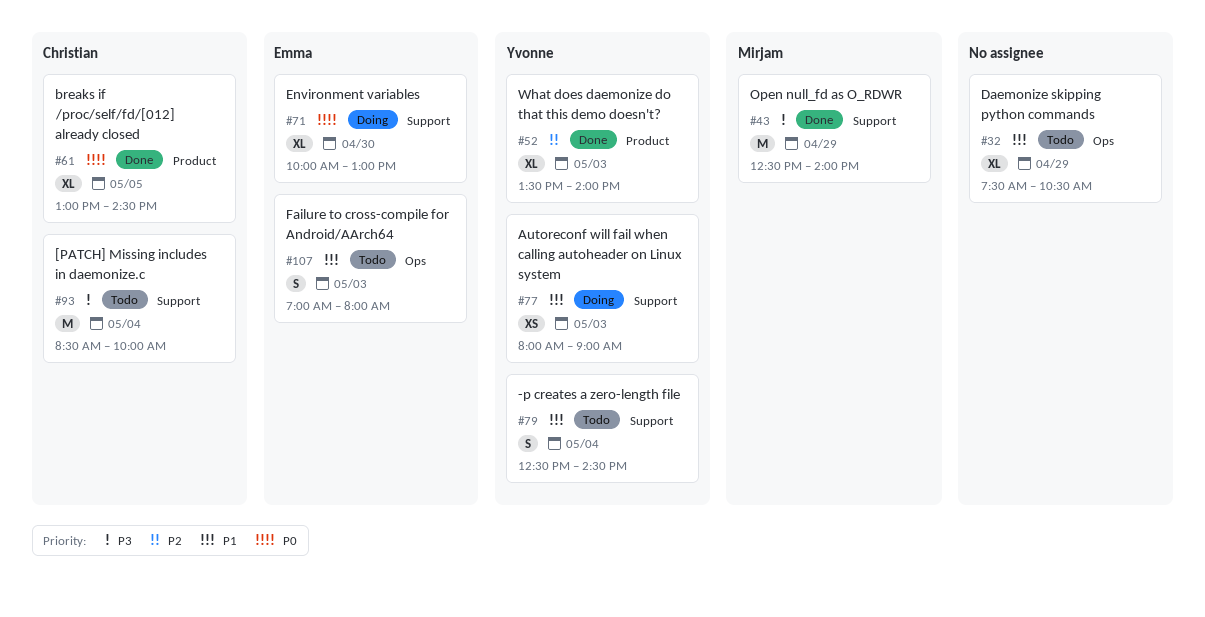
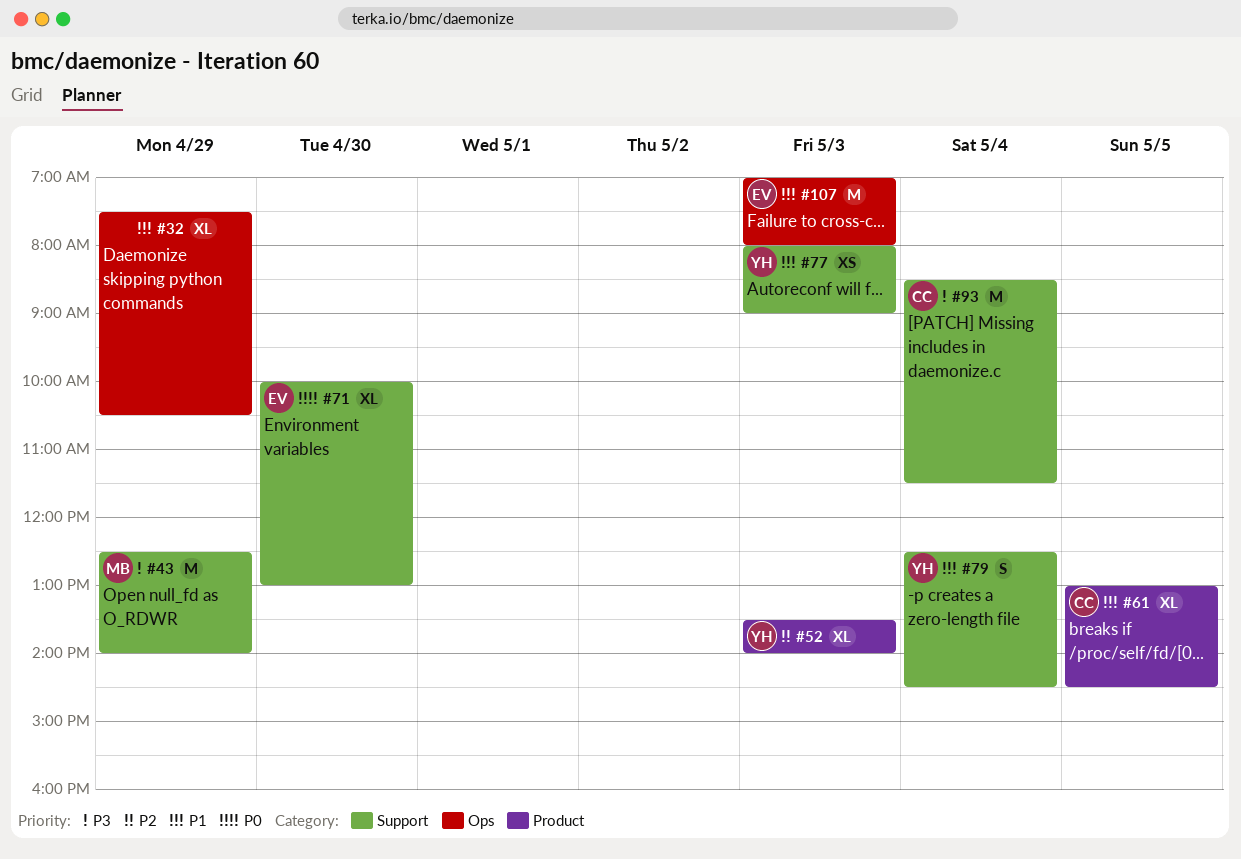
#61, priority: P0 -> P1
#93, ends: 10:00 -> 11:30
#107, estimate: S -> M

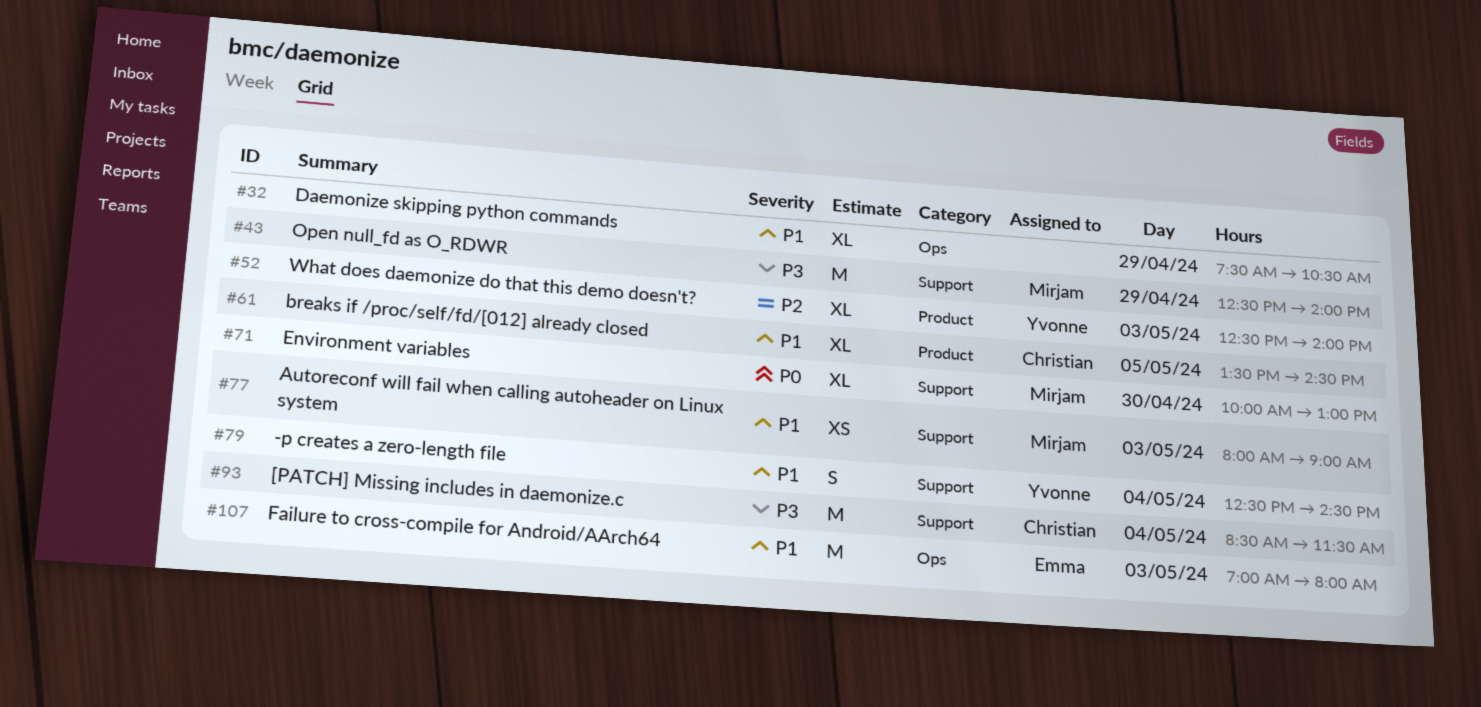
#52, begins: 13:30 -> 12:30
#61, begins: 13:00 -> 13:30
#71, owner: Emma -> Mirjam
#77, owner: Yvonne -> Mirjam

